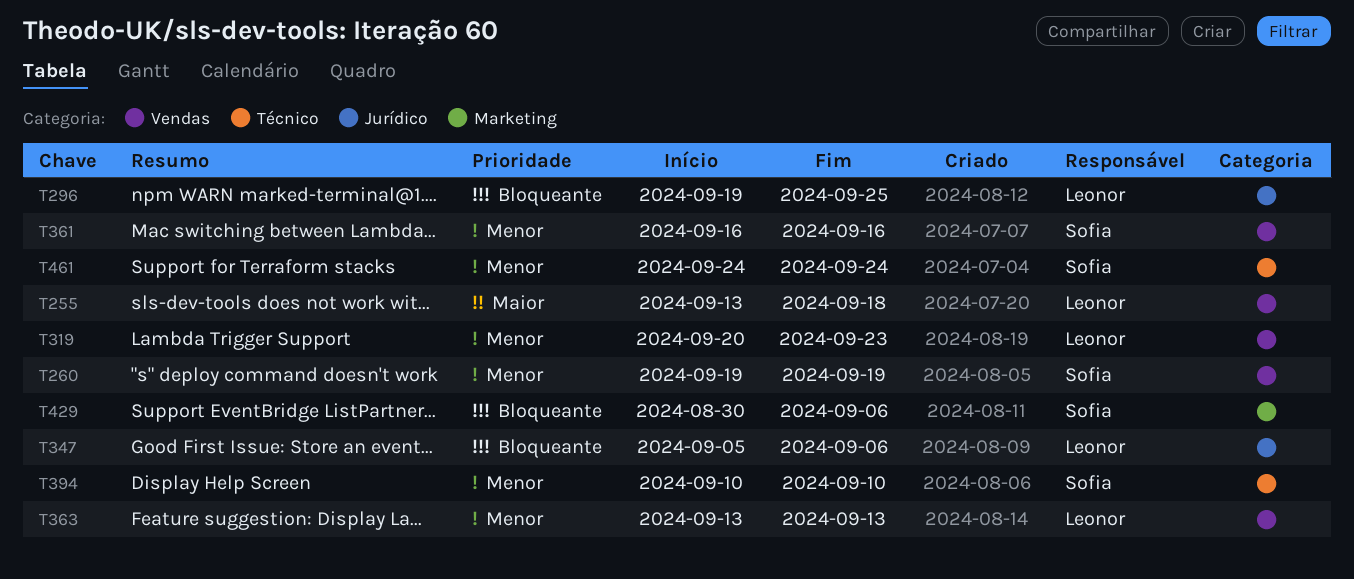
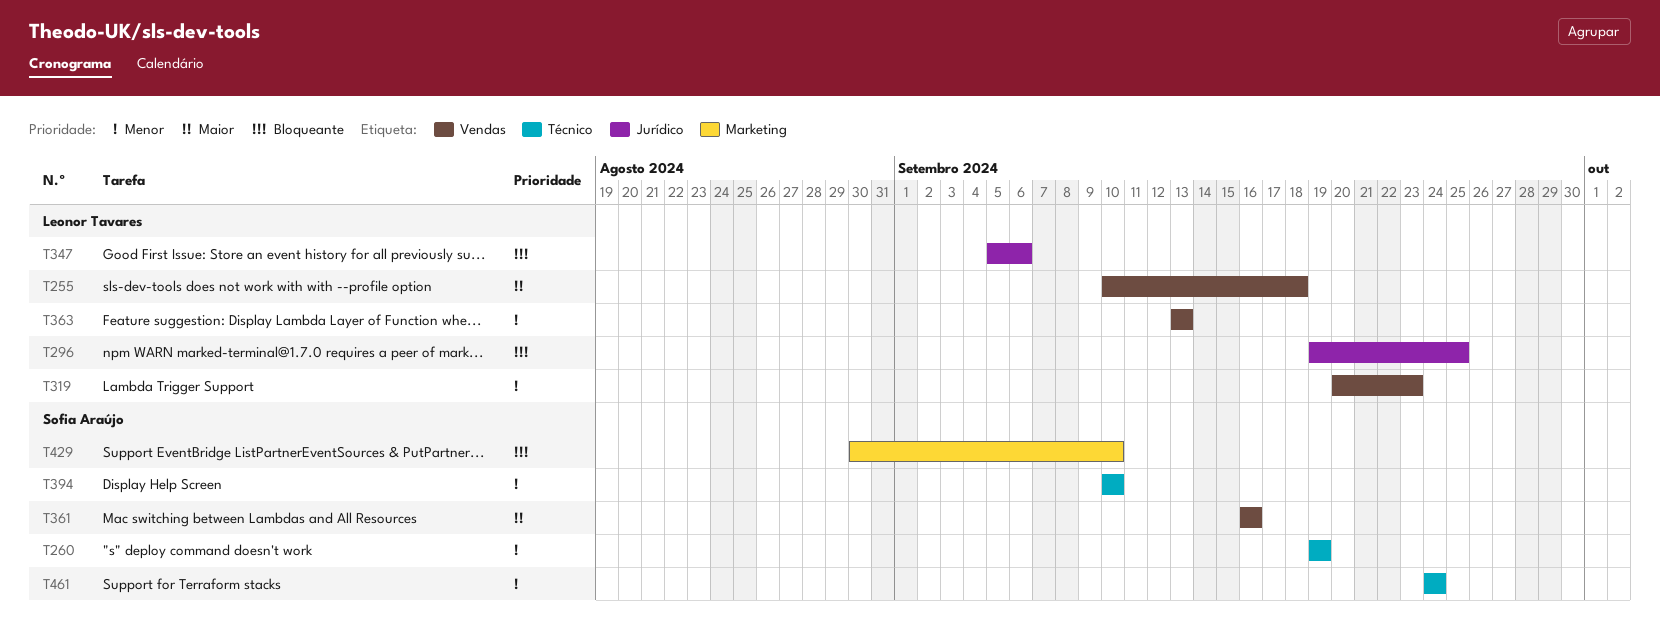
T255, start: Sep 13 -> Sep 10
T260, label: Vendas -> Técnico
T361, priority: Menor -> Maior
T429, due: Sep 6 -> Sep 10

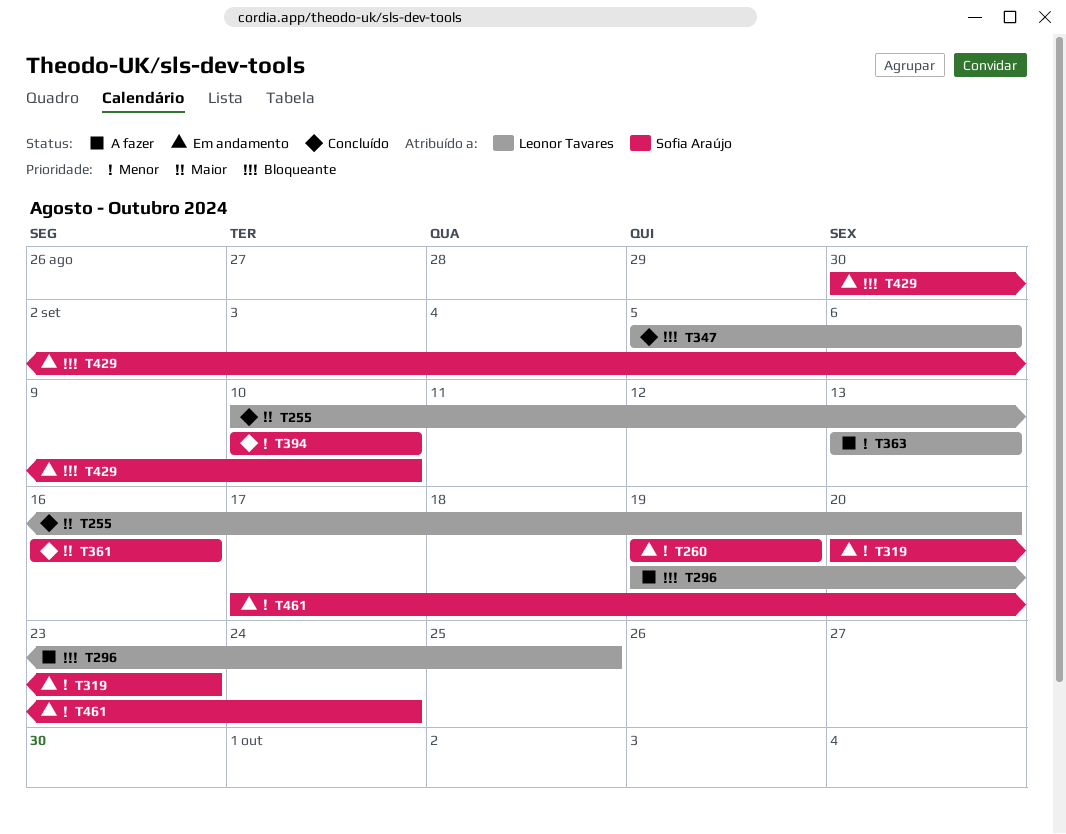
T255, due: Sep 18 -> Sep 20
T319, owner: Leonor Tavares -> Sofia Araújo
T461, start: Sep 24 -> Sep 17

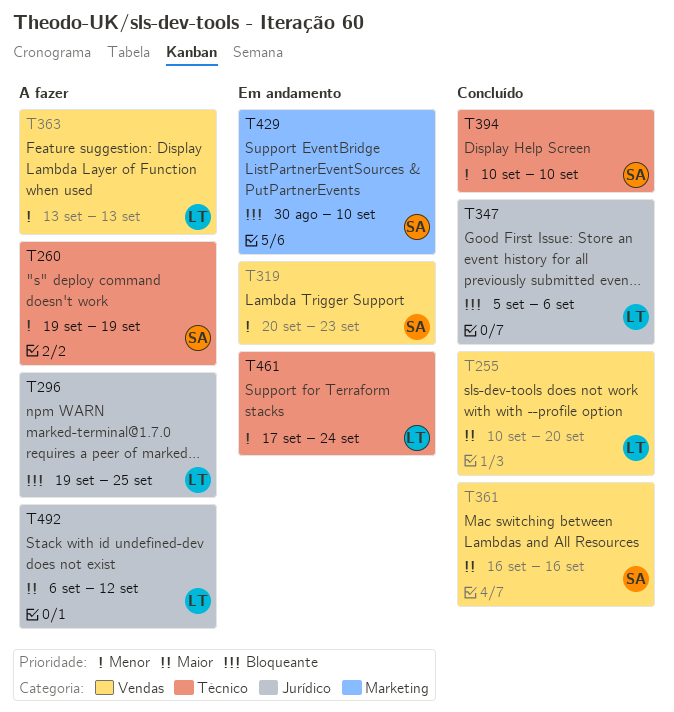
T260, status: Em andamento -> A fazer
T461, owner: Sofia Araújo -> Leonor Tavares
T492: none -> present

